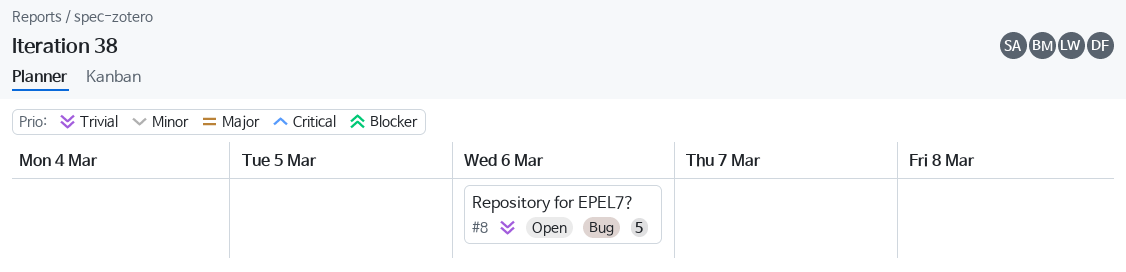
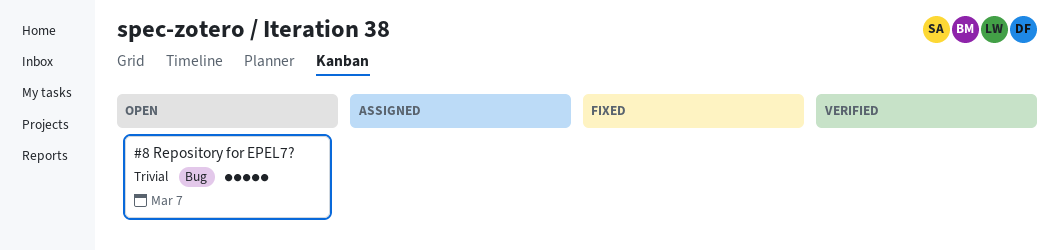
#8, due: Mar 6 -> Mar 7

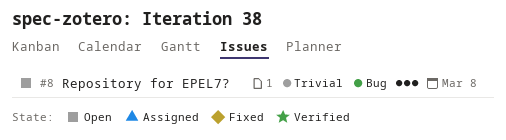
#8, estimate: 5 -> 3
#8, due: Mar 7 -> Mar 8

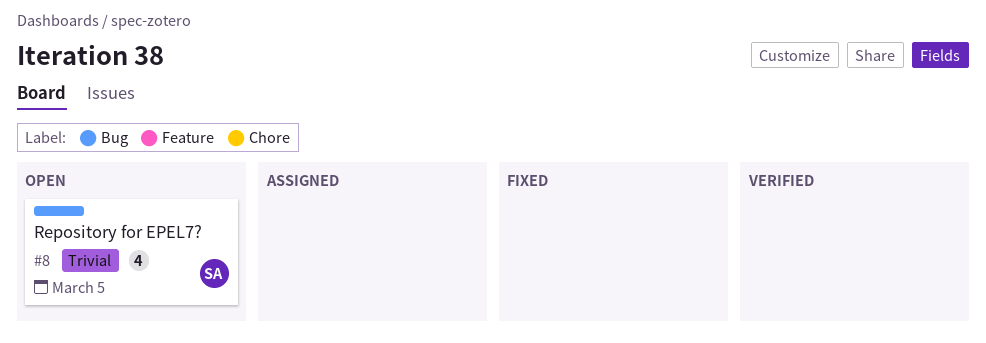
#8, estimate: 3 -> 4
#8, due: Mar 8 -> Mar 5

